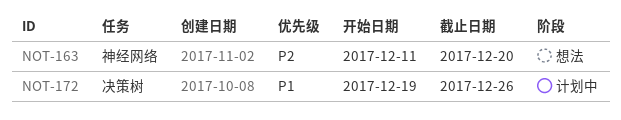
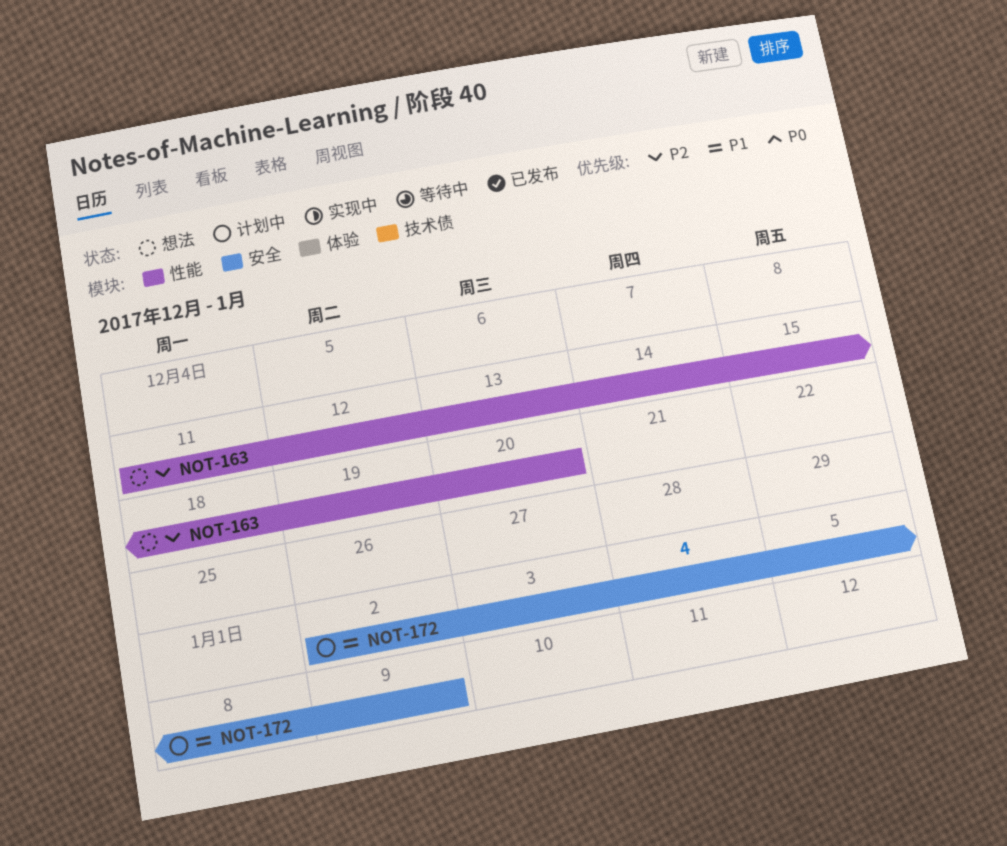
NOT-172, start: Dec 19 -> Jan 2
NOT-172, due: Dec 26 -> Jan 9

